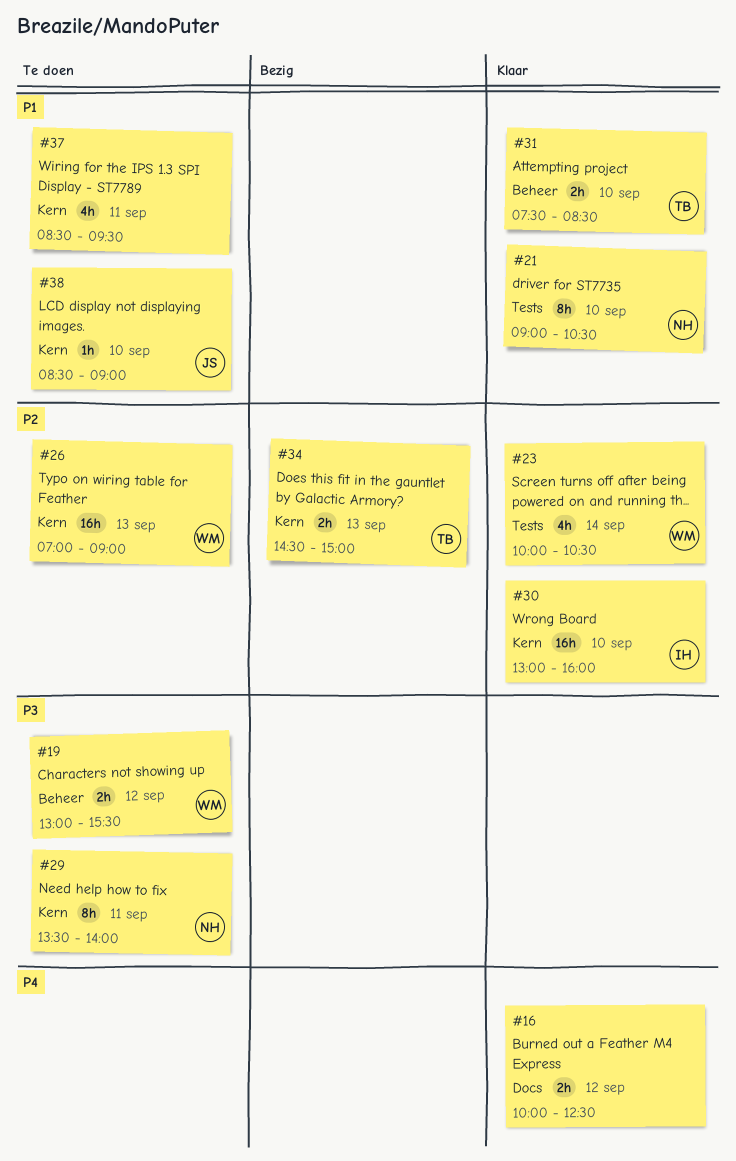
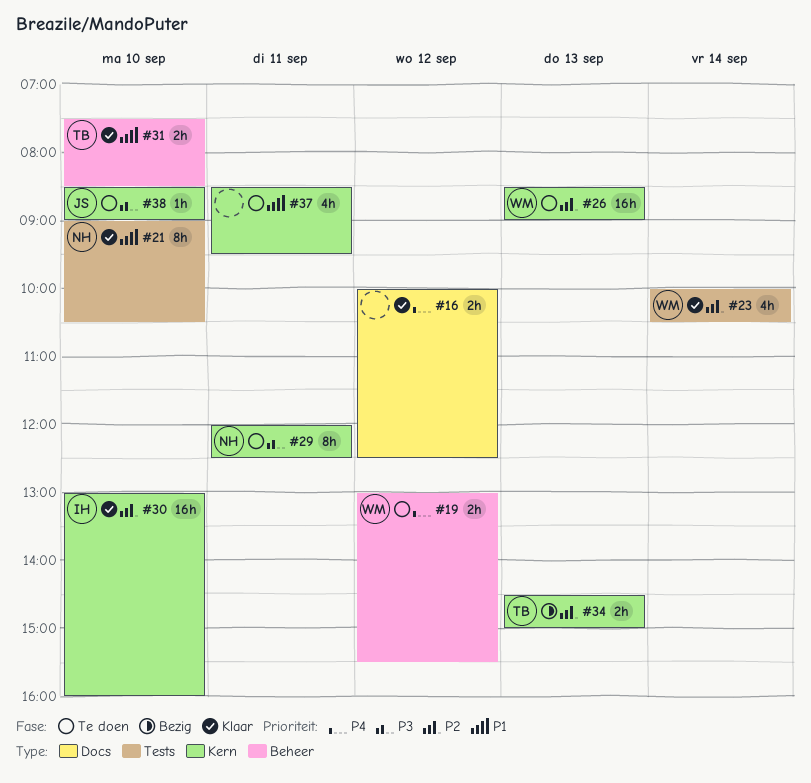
#19, priority: P3 -> P4
#26, begins: 07:00 -> 08:30
#29, begins: 13:30 -> 12:00
#29, ends: 14:00 -> 12:30
#38, priority: P1 -> P3

